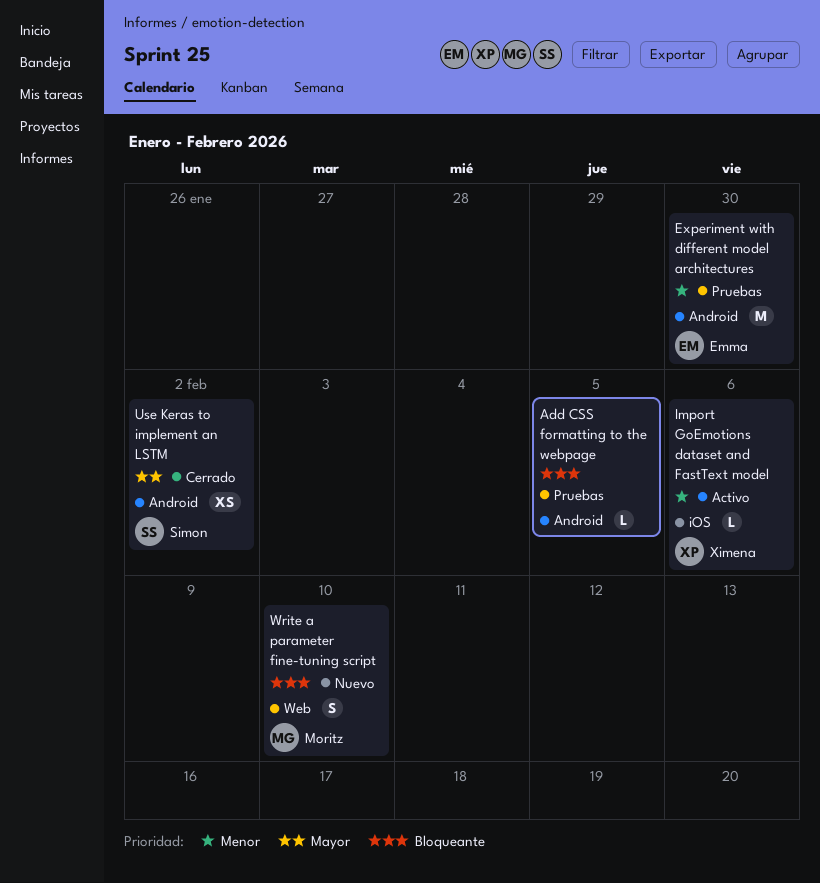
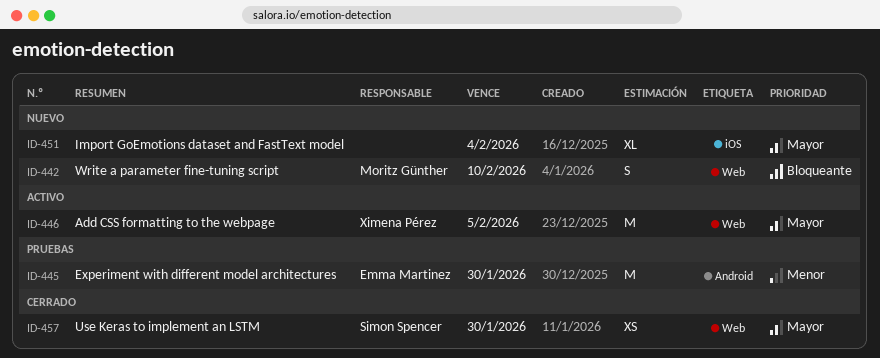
Add CSS formatting to the webpage, status: Pruebas -> Activo
Add CSS formatting to the webpage, owner: none -> Ximena Pérez
Add CSS formatting to the webpage, priority: Bloqueante -> Mayor
Add CSS formatting to the webpage, label: Android -> Web
Add CSS formatting to the webpage, estimate: L -> M
Import GoEmotions dataset and FastText model, status: Activo -> Nuevo
Import GoEmotions dataset and FastText model, owner: Ximena Pérez -> none
Import GoEmotions dataset and FastText model, priority: Menor -> Mayor
Import GoEmotions dataset and FastText model, estimate: L -> XL
Import GoEmotions dataset and FastText model, due: Feb 6 -> Feb 4
Use Keras to implement an LSTM, label: Android -> Web
Use Keras to implement an LSTM, due: Feb 2 -> Jan 30

